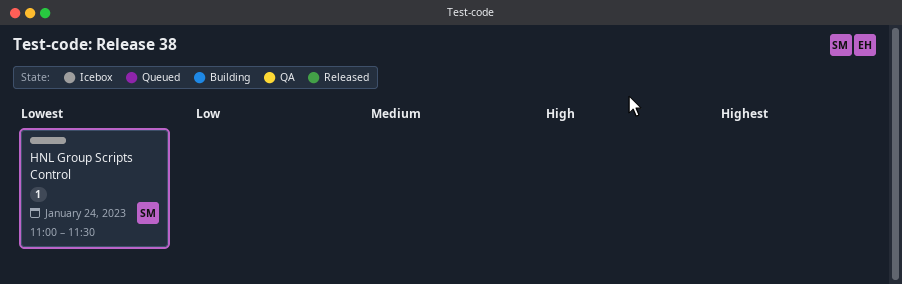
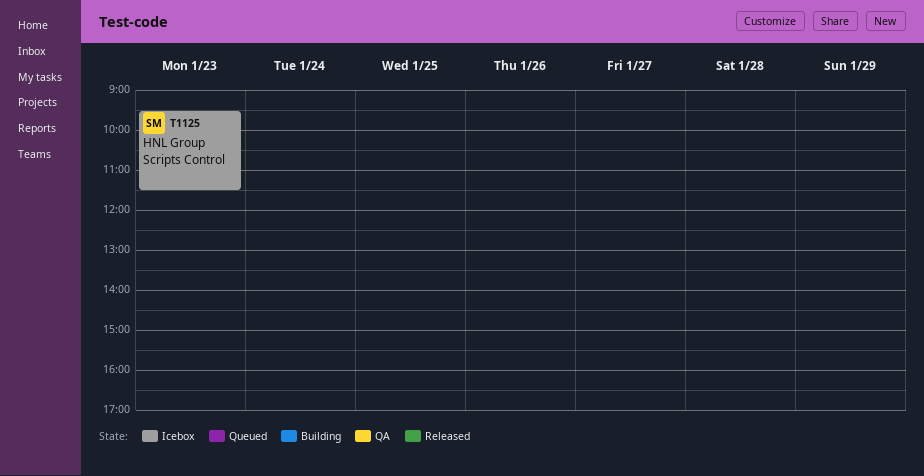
HNL Group Scripts Control, day: Jan 24 -> Jan 23
HNL Group Scripts Control, begins: 11:00 -> 09:30

